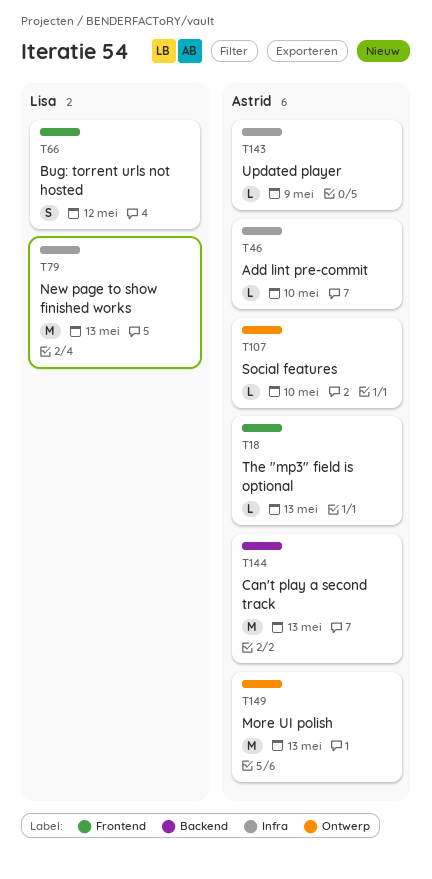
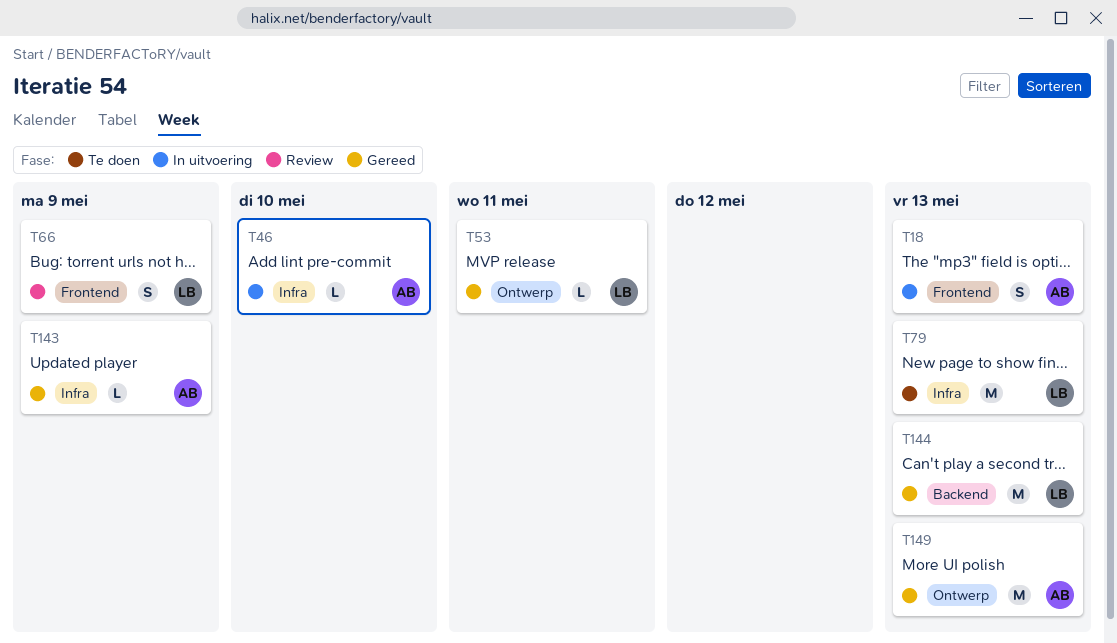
T18, estimate: L -> S
T53: none -> present
T66, due: May 12 -> May 9
T107: present -> none
T144, owner: Astrid -> Lisa

